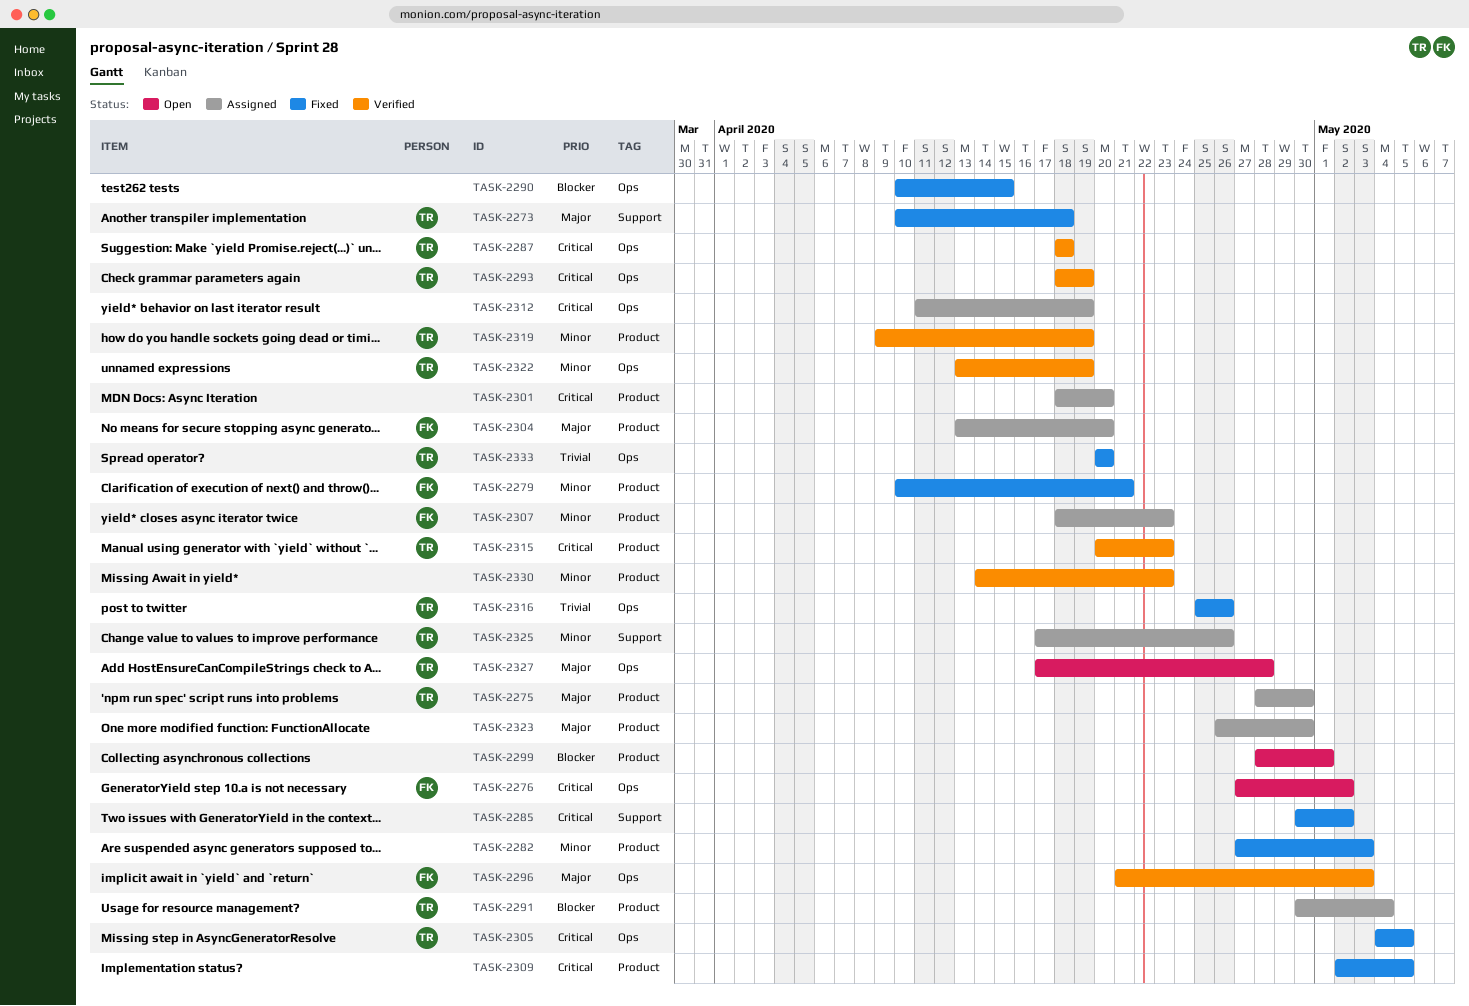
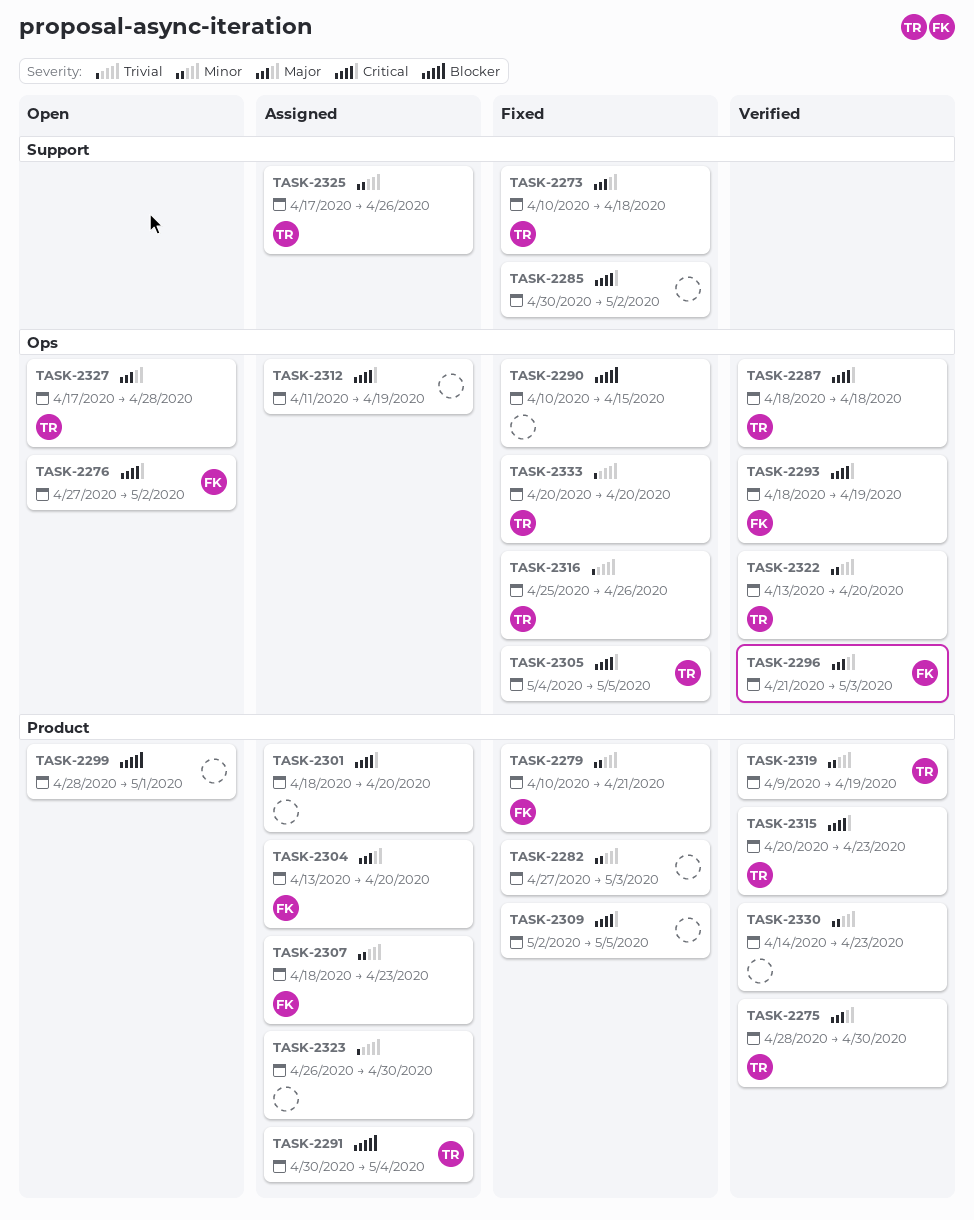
TASK-2275, status: Assigned -> Verified
TASK-2293, owner: TR -> FK
TASK-2322, due: Apr 19 -> Apr 20
TASK-2323, priority: Major -> Trivial

